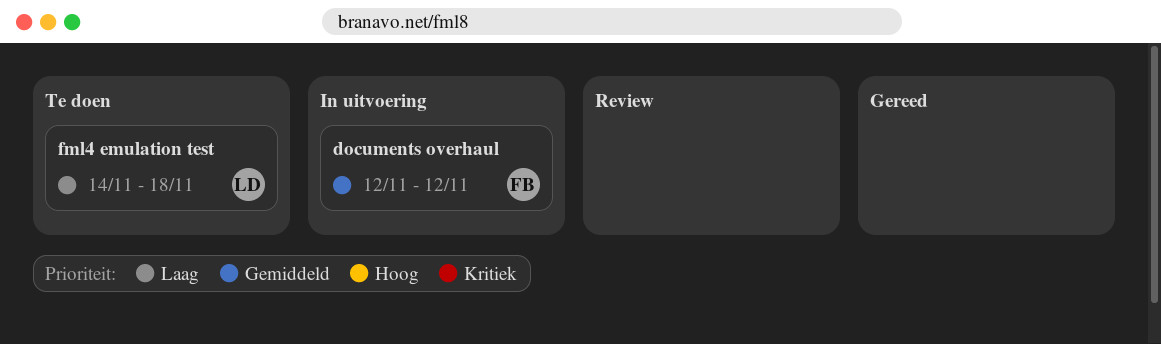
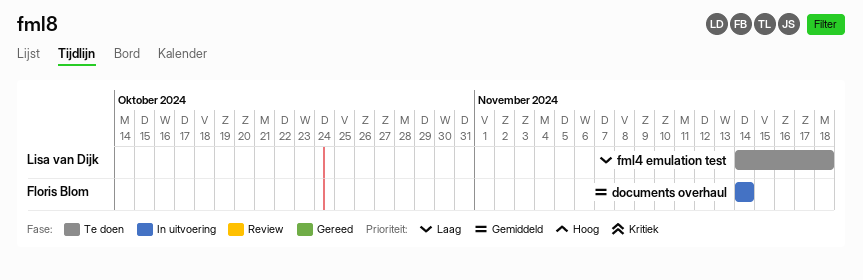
documents overhaul, start: Nov 12 -> Nov 14
documents overhaul, due: Nov 12 -> Nov 14

